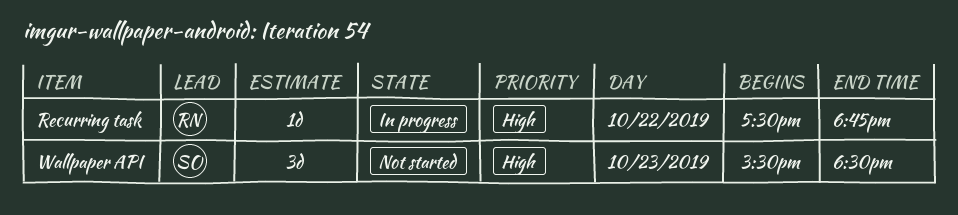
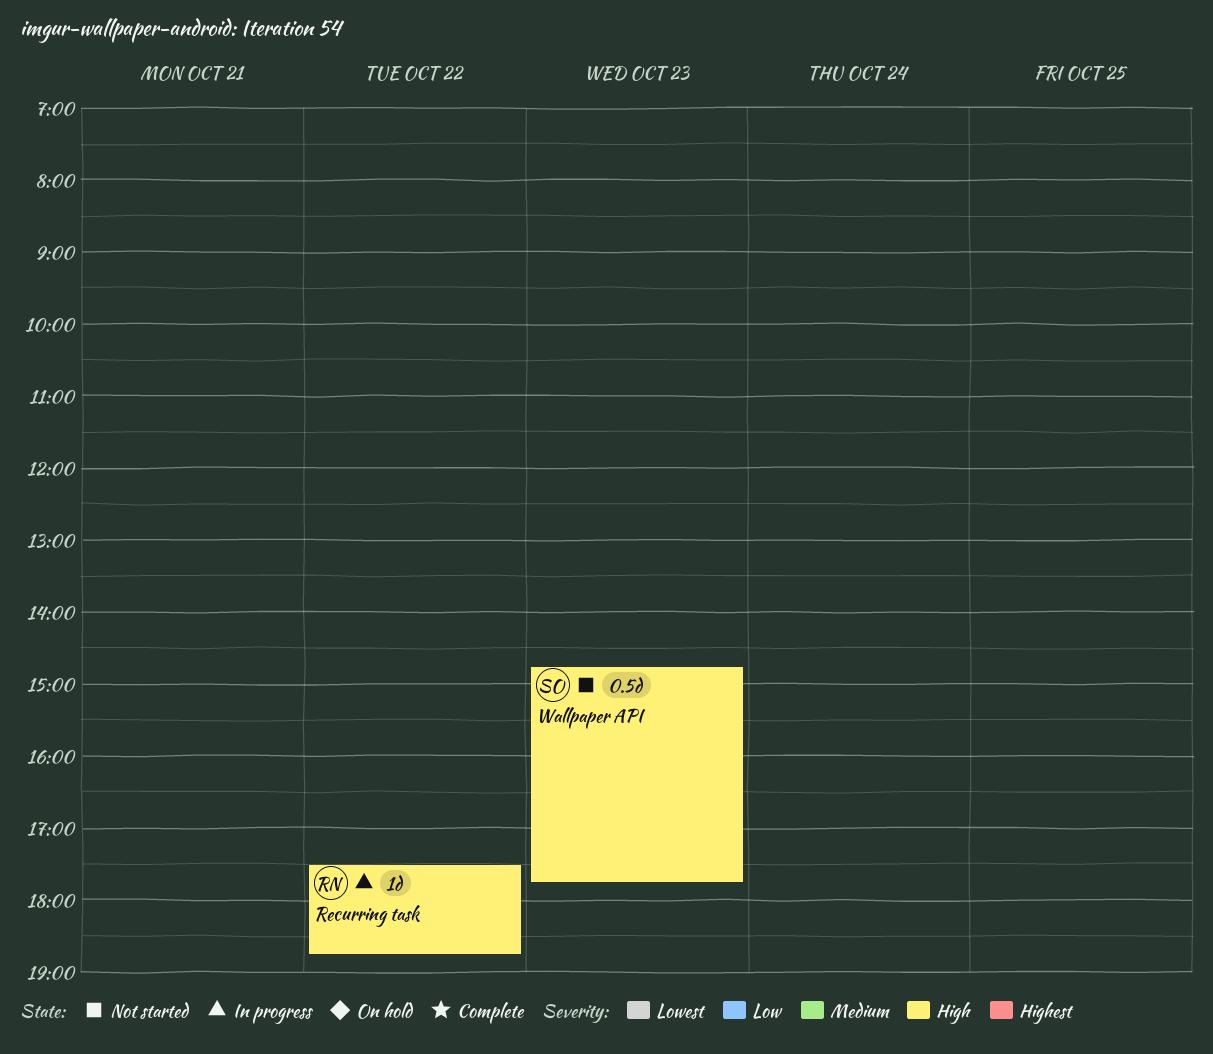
Wallpaper API, estimate: 3d -> 0.5d
Wallpaper API, begins: 15:30 -> 14:45
Wallpaper API, ends: 18:30 -> 17:45

